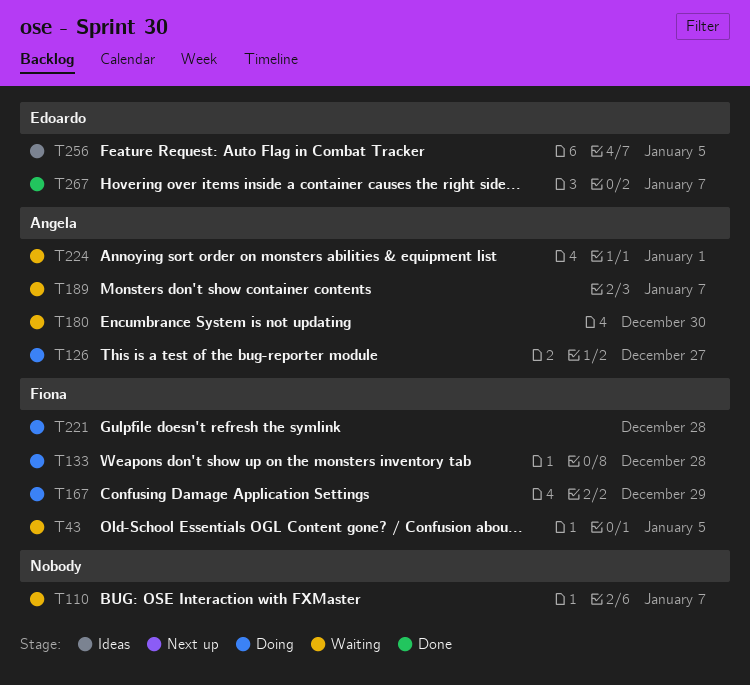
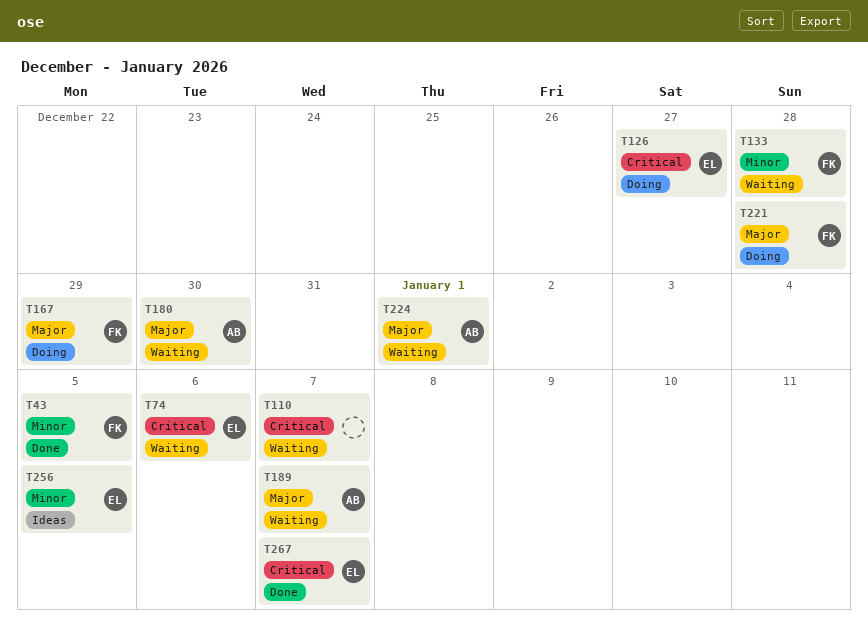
T43, status: Waiting -> Done
T74: none -> present
T126, owner: Angela -> Edoardo
T133, status: Doing -> Waiting

